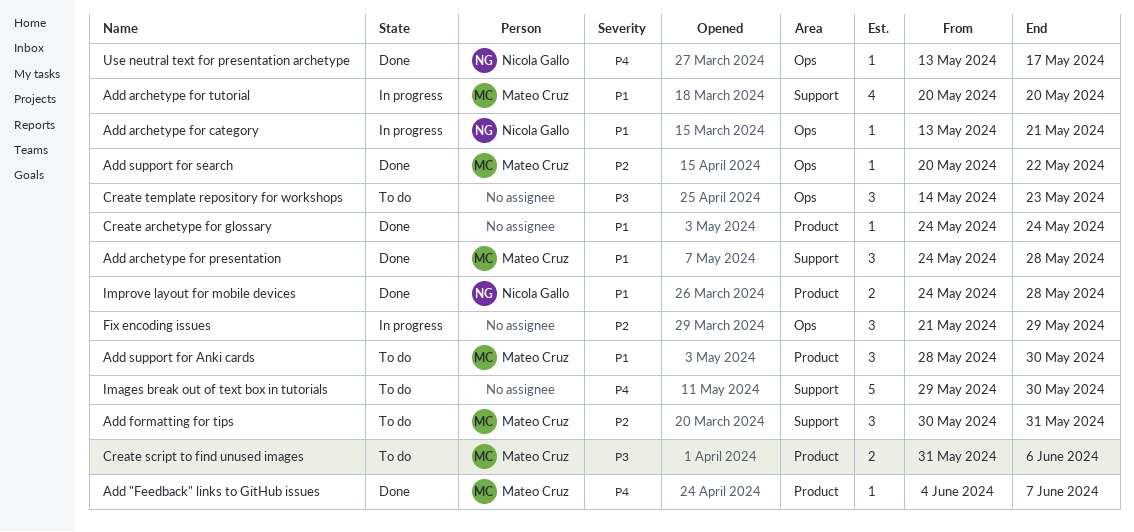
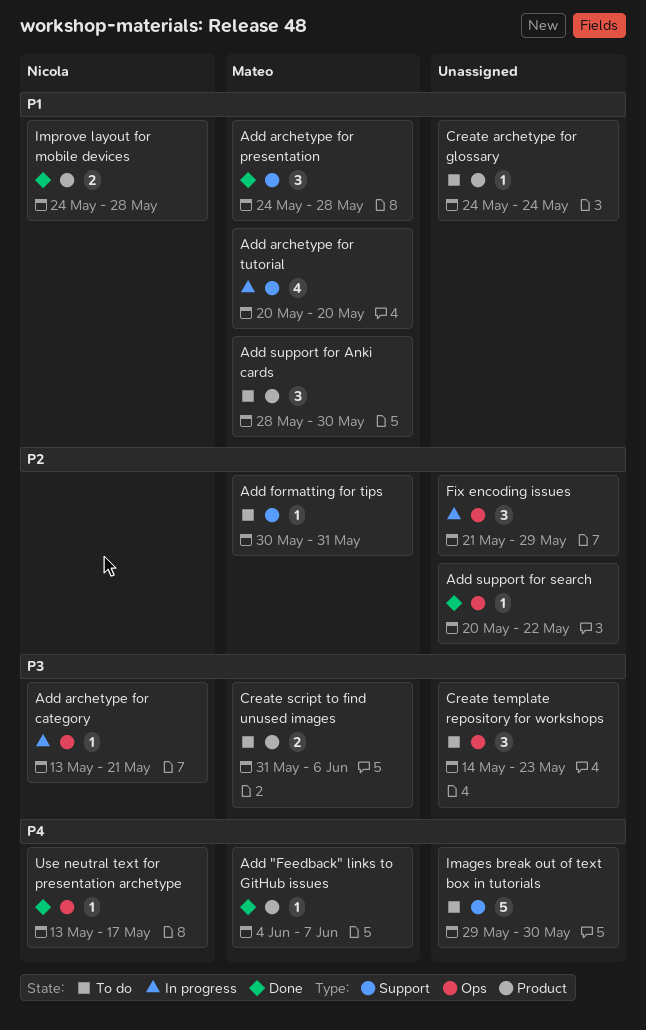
Add archetype for category, priority: P1 -> P3
Add formatting for tips, estimate: 3 -> 1
Add support for search, owner: Mateo Cruz -> none
Create archetype for glossary, status: Done -> To do

